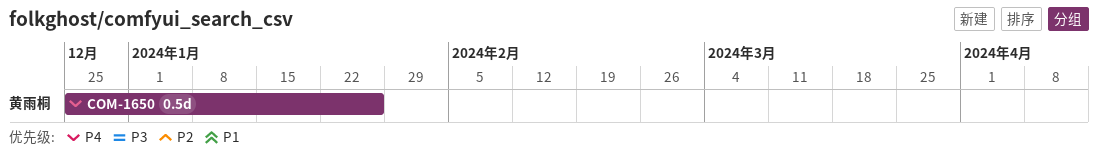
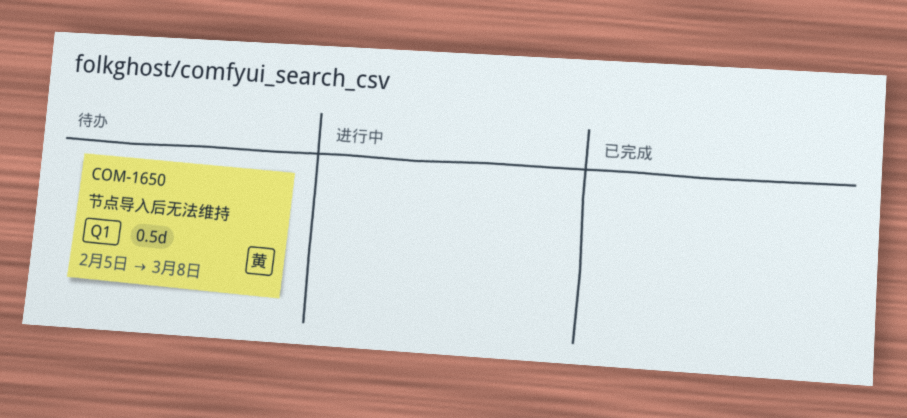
COM-1650, start: Dec 25 -> Feb 5
COM-1650, due: Jan 26 -> Mar 8

